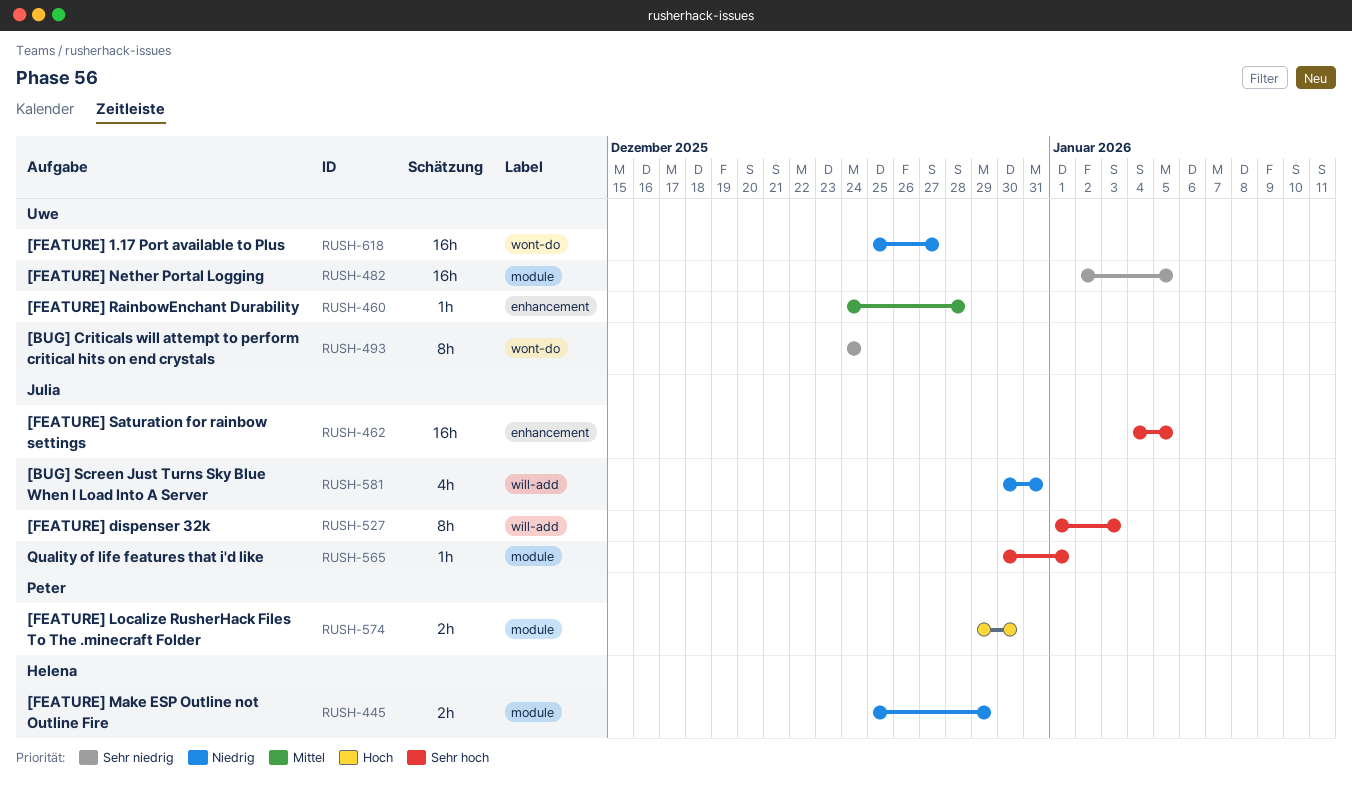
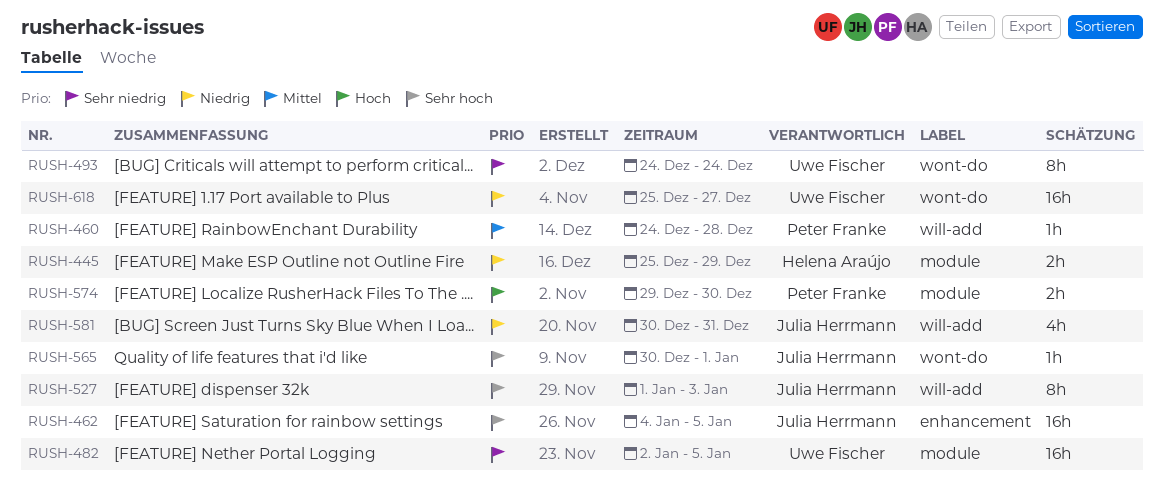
RUSH-460, owner: Uwe Fischer -> Peter Franke
RUSH-460, label: enhancement -> will-add
RUSH-565, label: module -> wont-do

